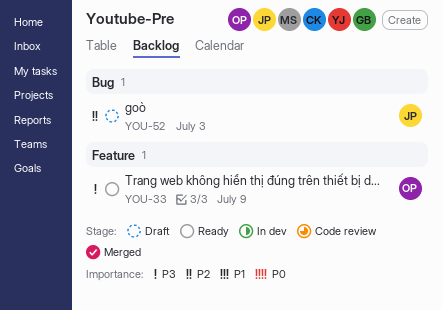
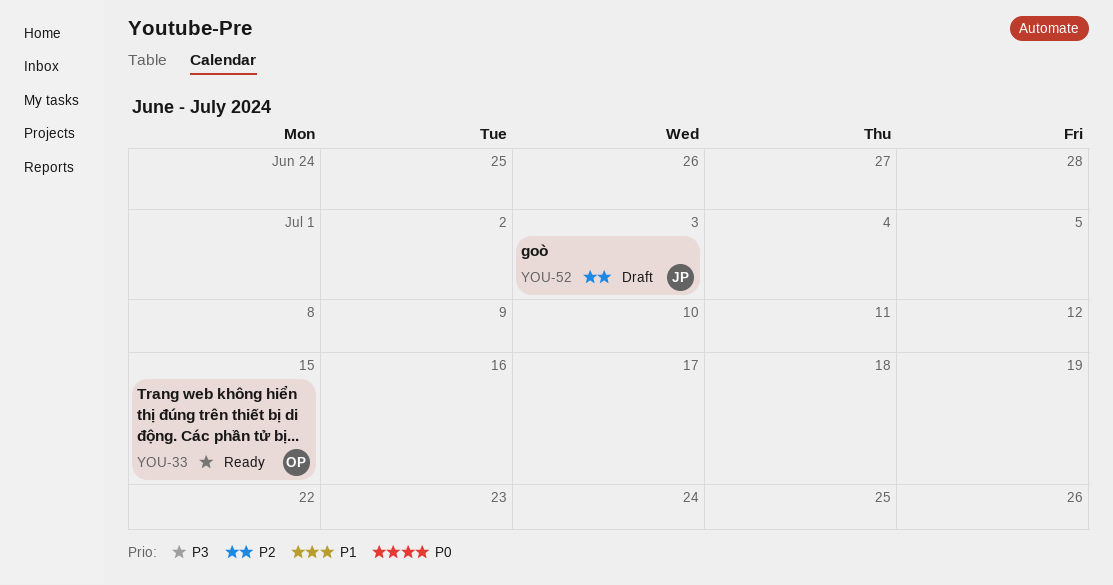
YOU-33, due: Jul 9 -> Jul 15

